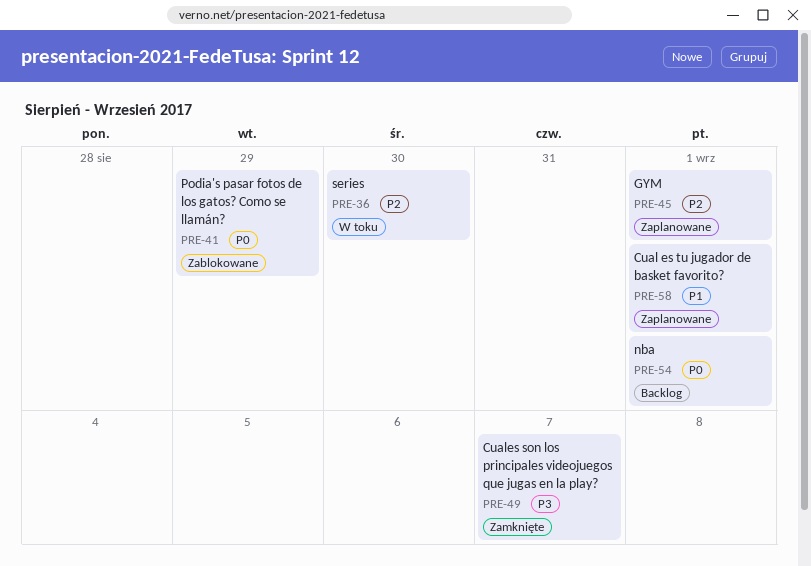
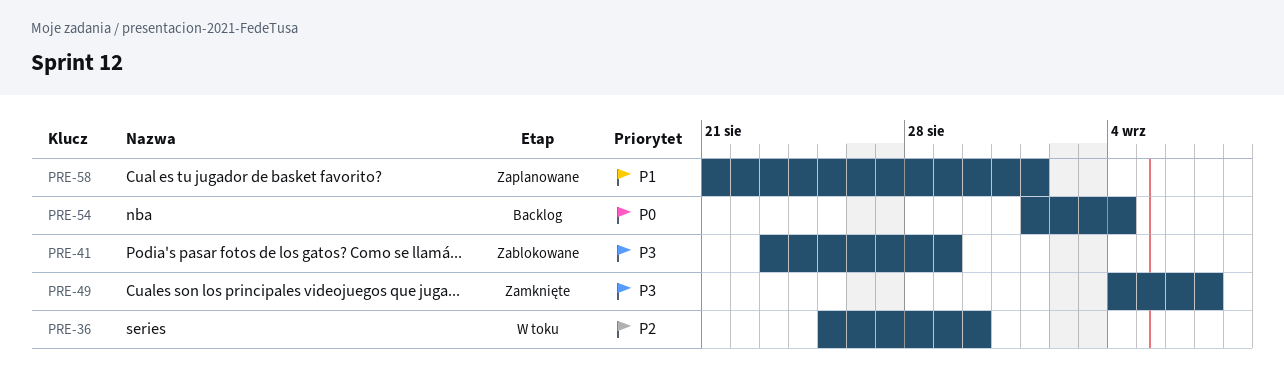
PRE-41, priority: P0 -> P3
PRE-45: present -> none
PRE-54, due: Sep 1 -> Sep 4

